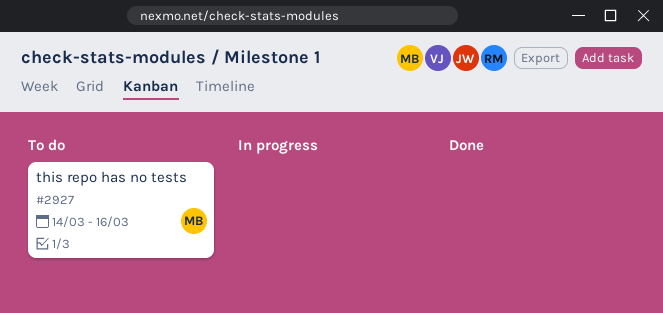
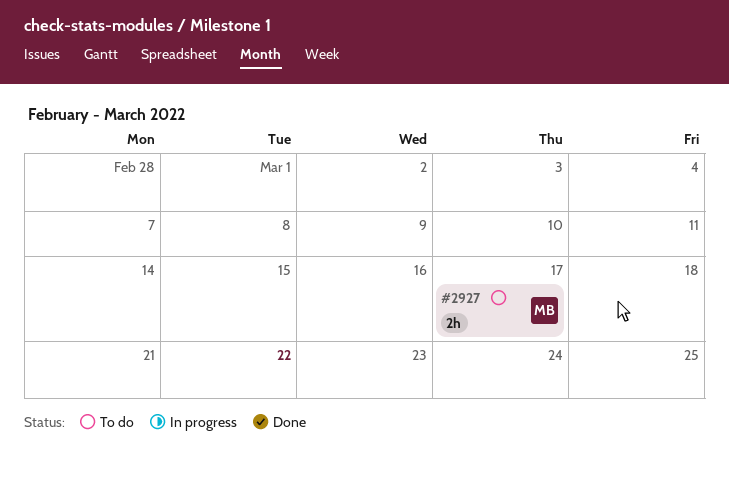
#2927, due: Mar 16 -> Mar 17

